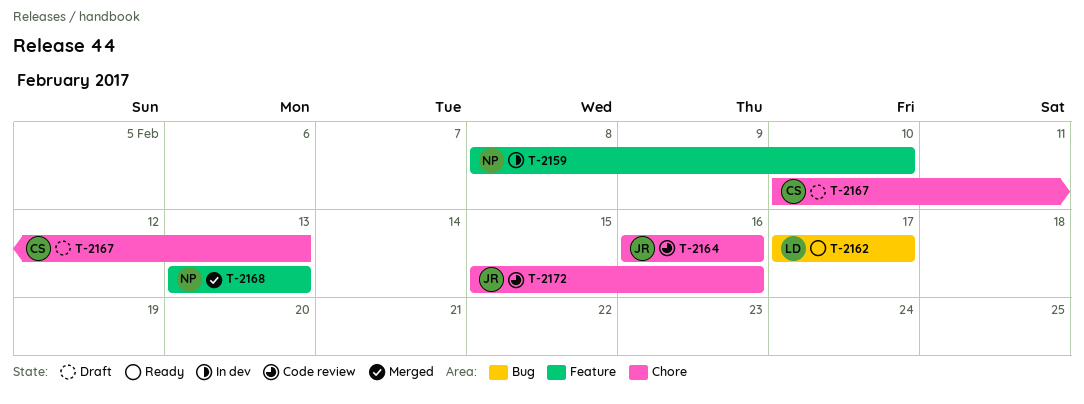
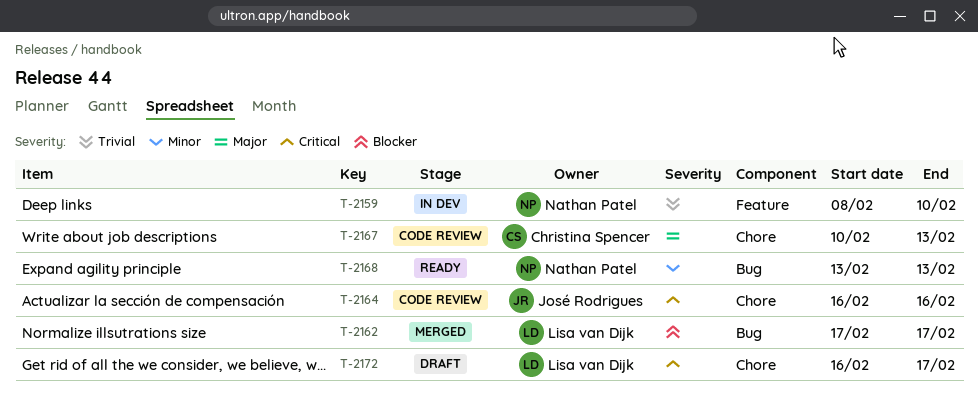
T-2162, status: Ready -> Merged
T-2167, status: Draft -> Code review
T-2168, status: Merged -> Ready
T-2168, label: Feature -> Bug
T-2172, status: Code review -> Draft
T-2172, owner: José Rodrigues -> Lisa van Dijk
T-2172, start: Feb 15 -> Feb 16
T-2172, due: Feb 16 -> Feb 17

